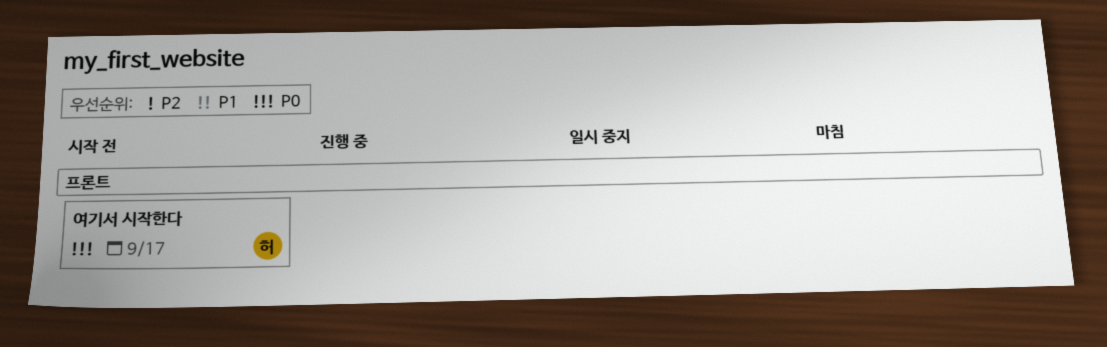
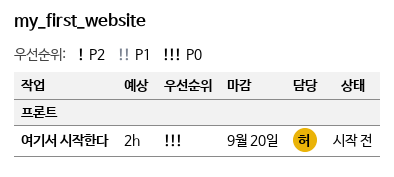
여기서 시작한다, due: Sep 17 -> Sep 20

